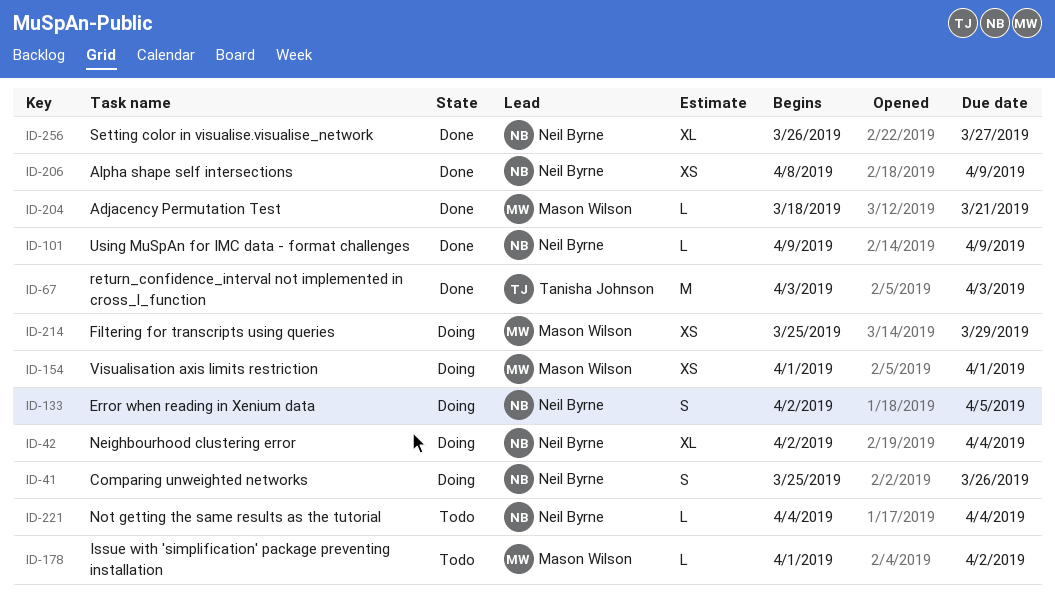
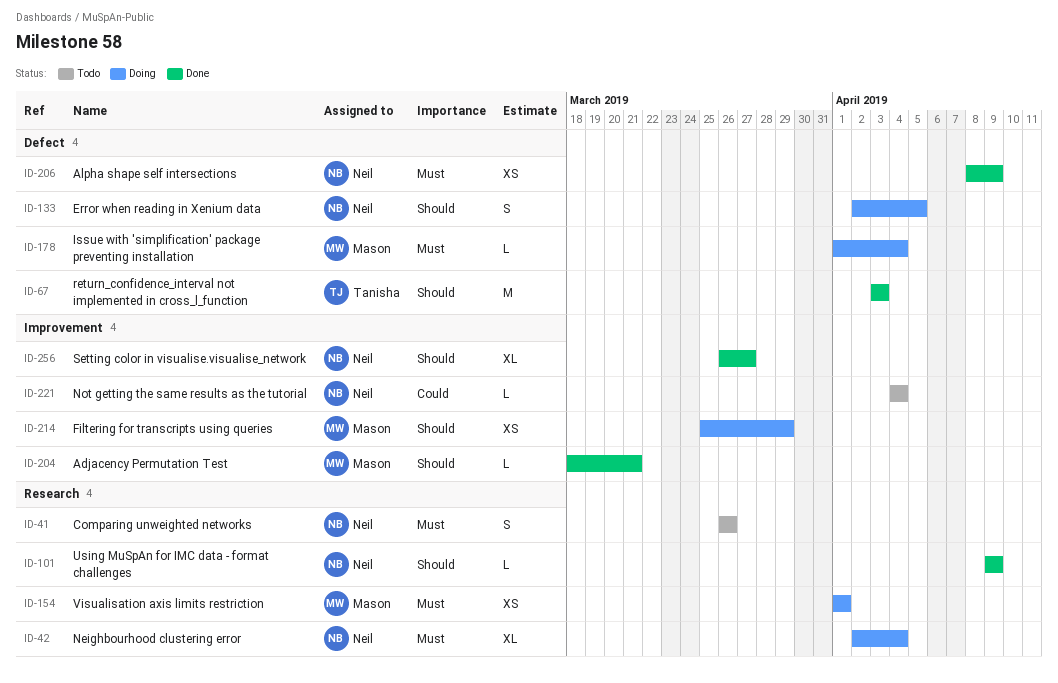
ID-41, status: Doing -> Todo
ID-41, start: Mar 25 -> Mar 26
ID-178, status: Todo -> Doing
ID-178, due: Apr 2 -> Apr 4

